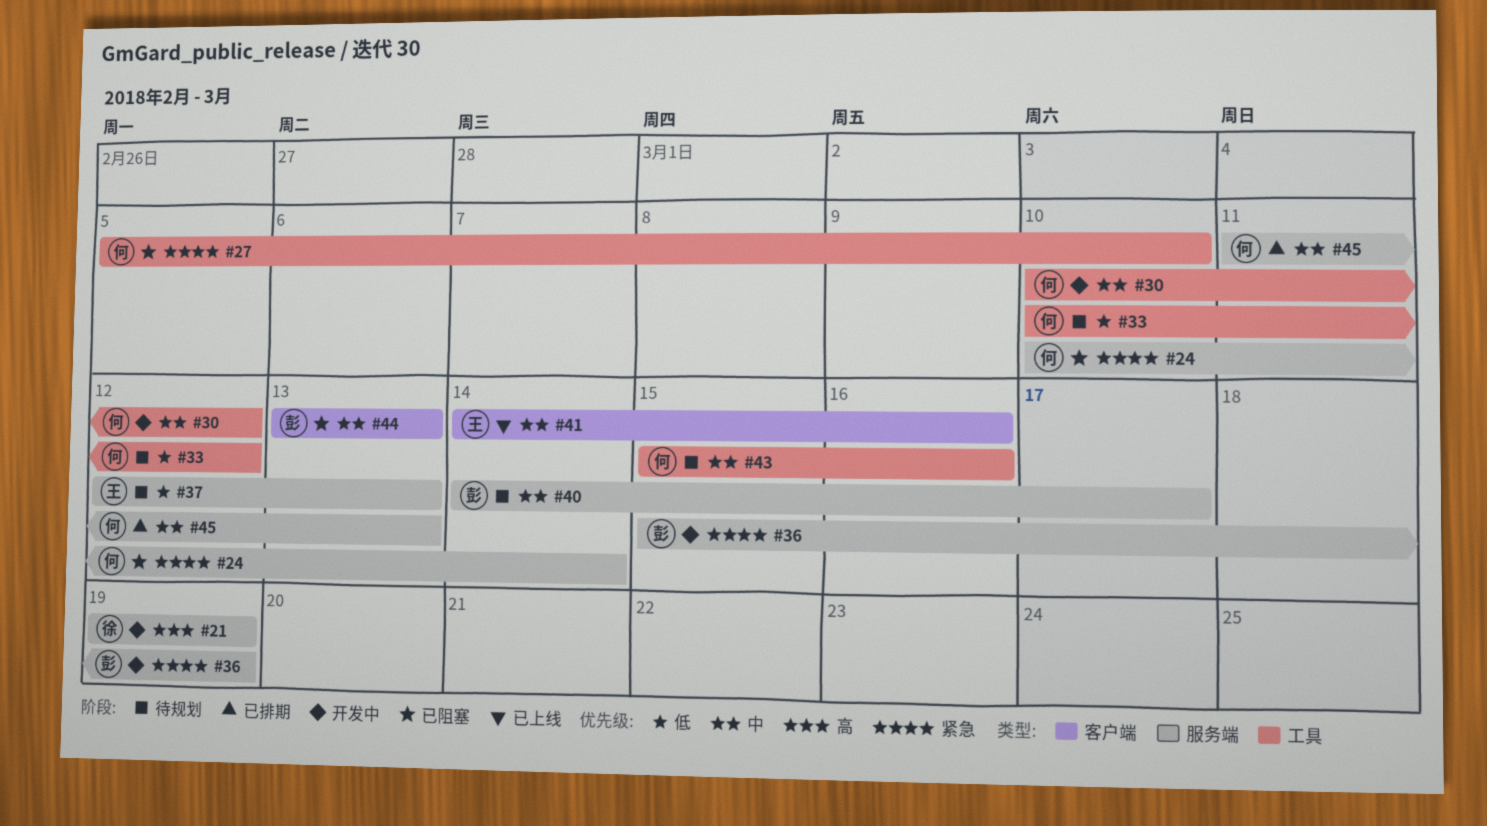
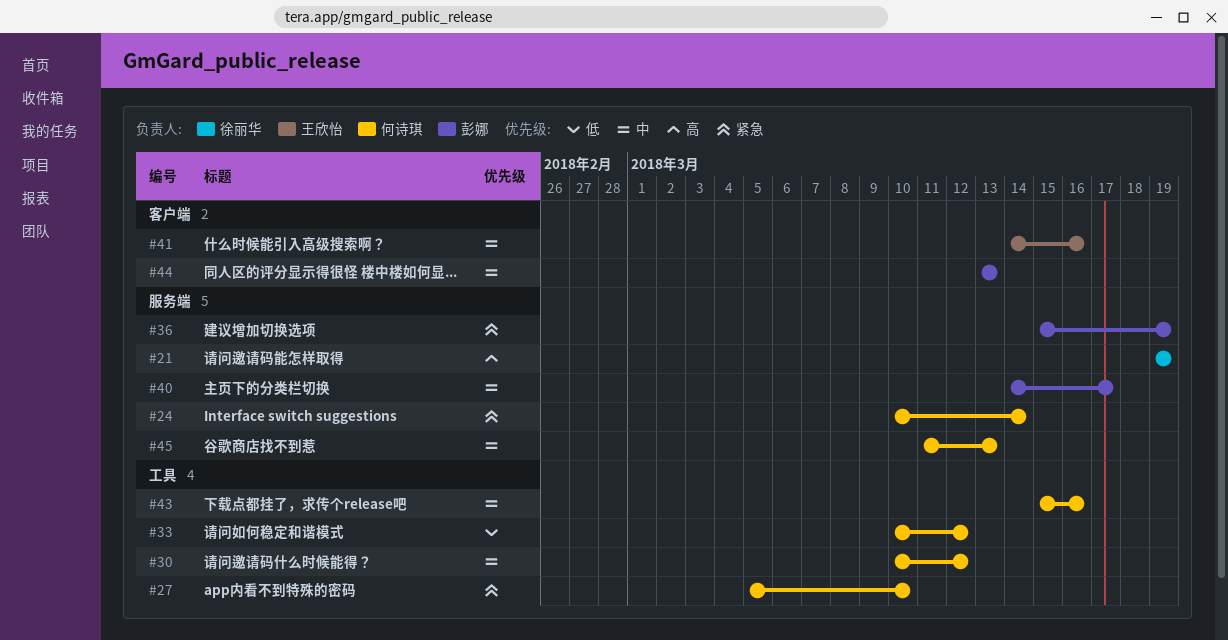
#37: present -> none

